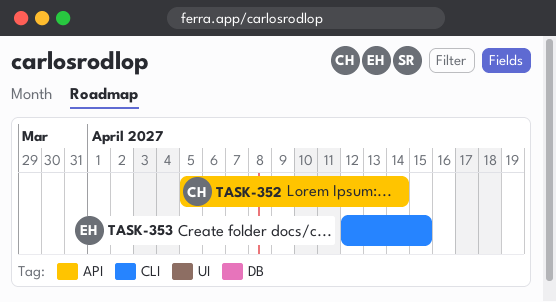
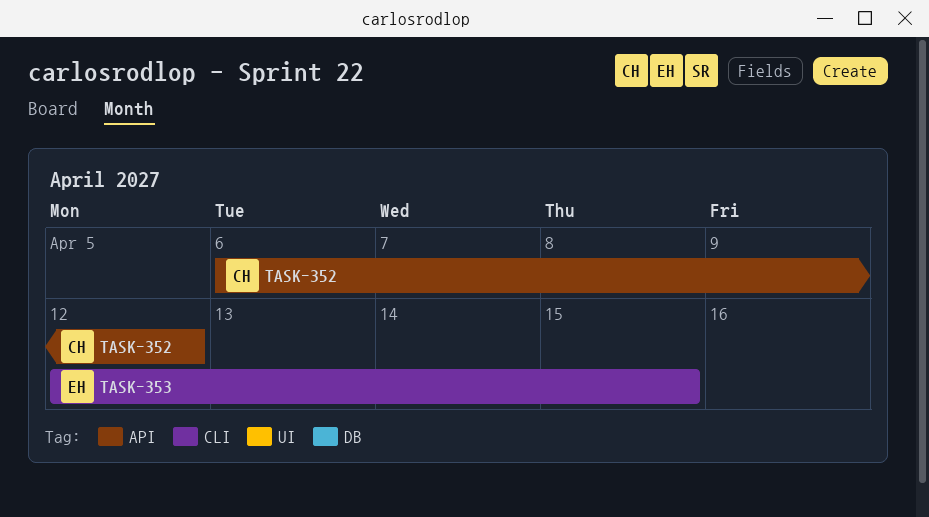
TASK-352, start: Apr 5 -> Apr 6
TASK-352, due: Apr 14 -> Apr 12

